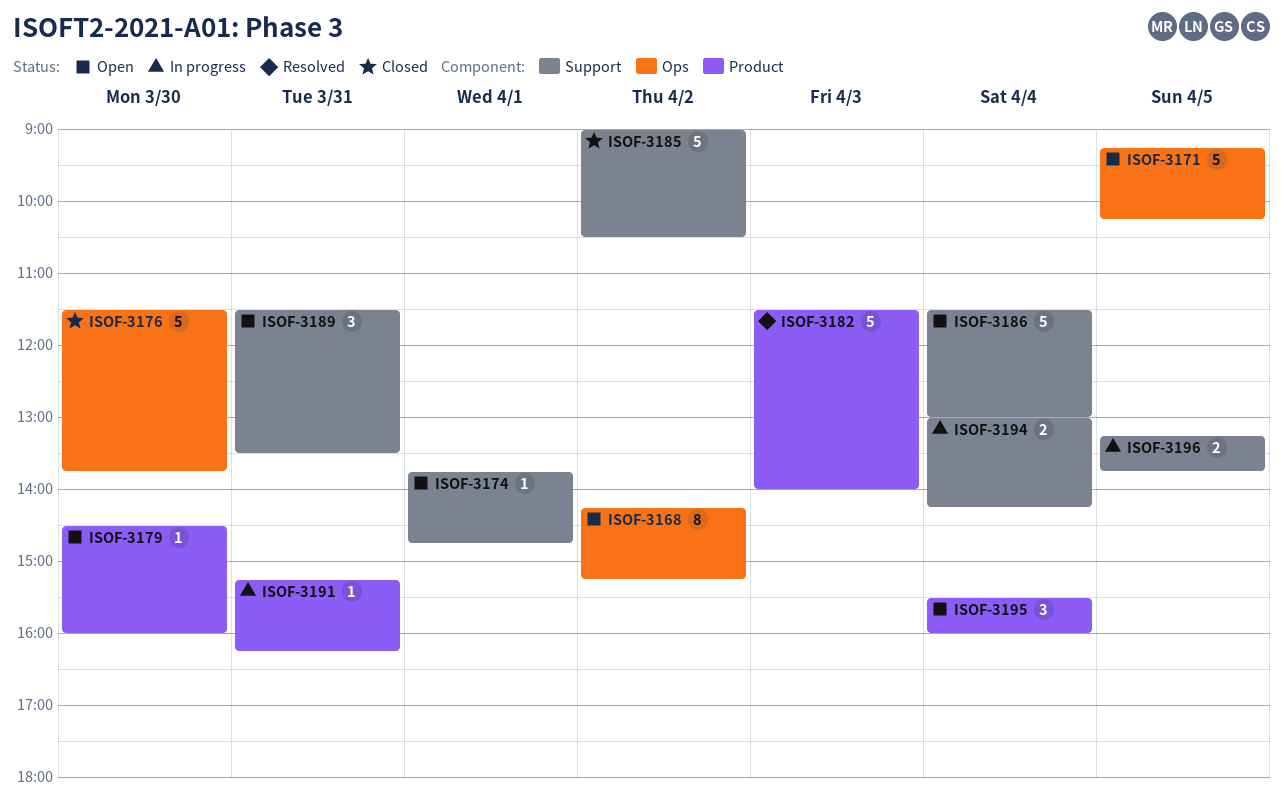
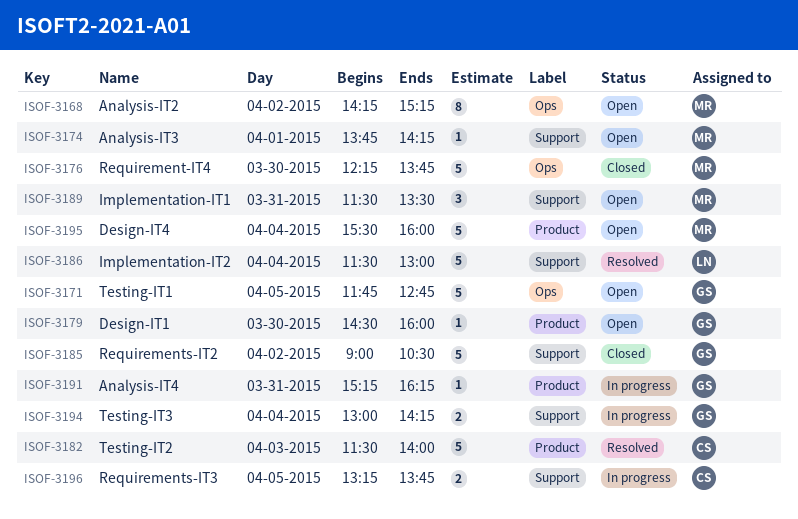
ISOF-3171, begins: 09:15 -> 11:45
ISOF-3171, ends: 10:15 -> 12:45
ISOF-3174, ends: 14:45 -> 14:15
ISOF-3176, begins: 11:30 -> 12:15
ISOF-3186, status: Open -> Resolved
ISOF-3195, estimate: 3 -> 5

